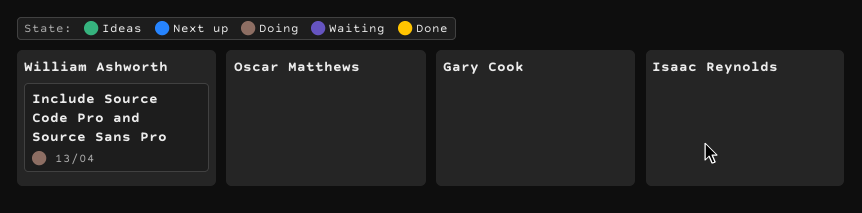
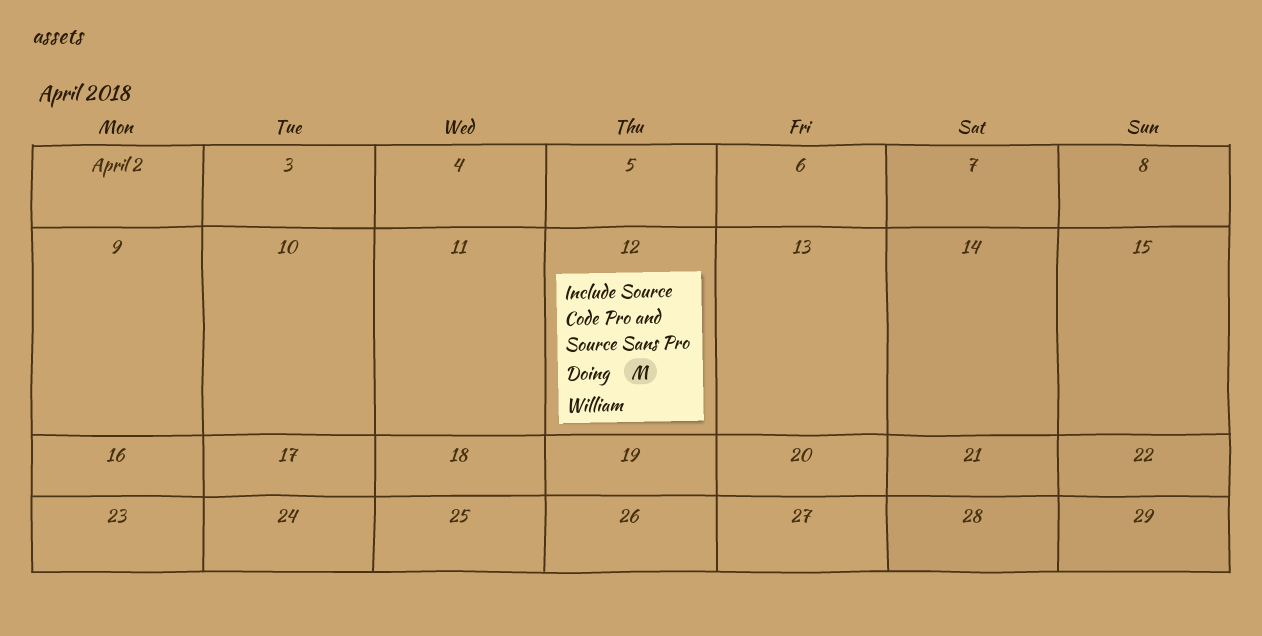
Include Source Code Pro and Source Sans Pro, due: Apr 13 -> Apr 12

